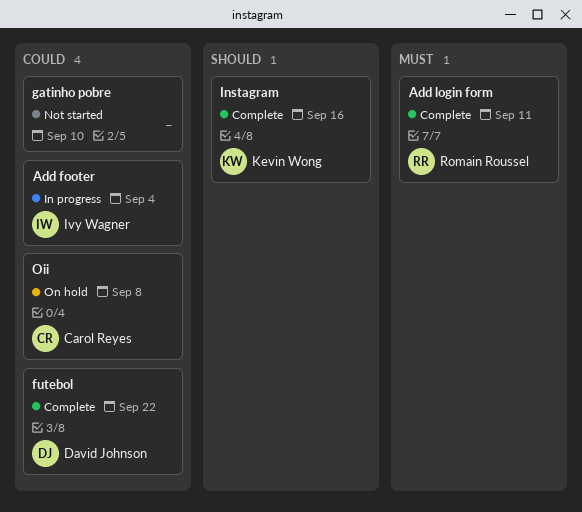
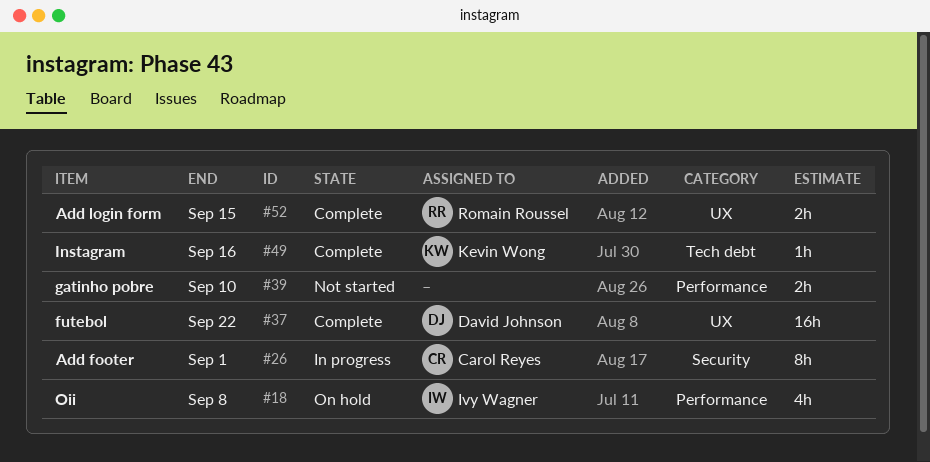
Add footer, owner: Ivy Wagner -> Carol Reyes
Add footer, due: Sep 4 -> Sep 1
Add login form, due: Sep 11 -> Sep 15
Oii, owner: Carol Reyes -> Ivy Wagner

